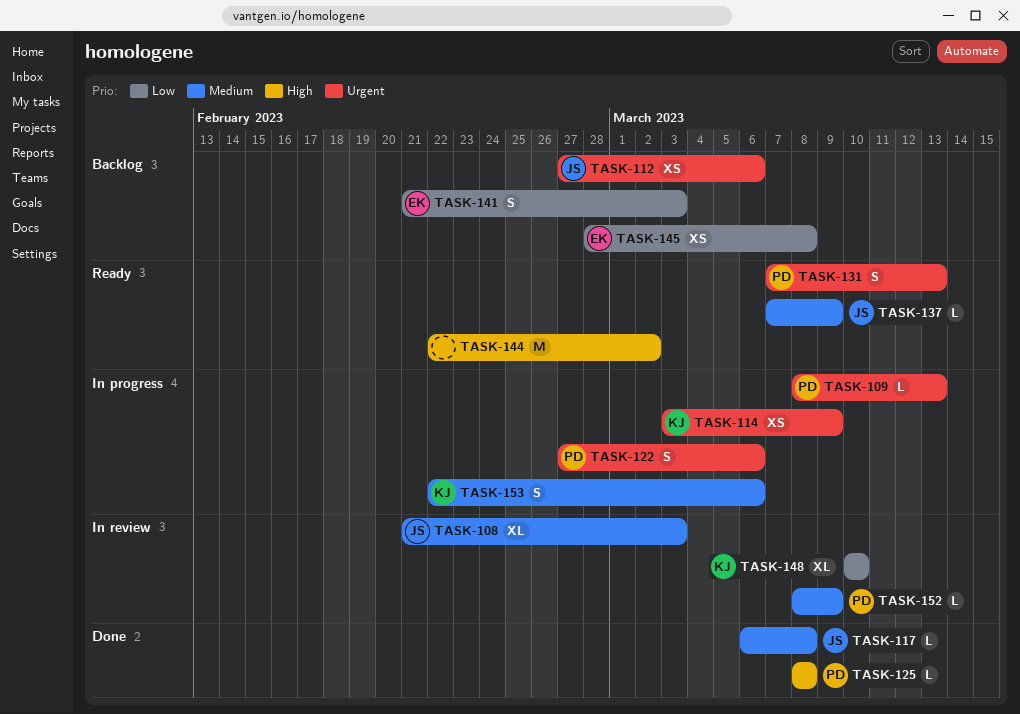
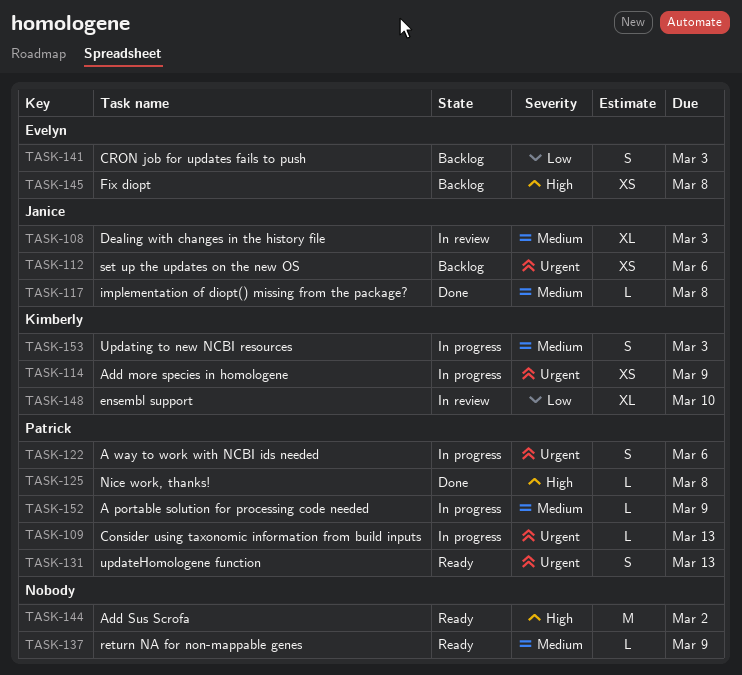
TASK-137, owner: Janice -> none
TASK-145, priority: Low -> High
TASK-152, status: In review -> In progress
TASK-153, due: Mar 6 -> Mar 3

